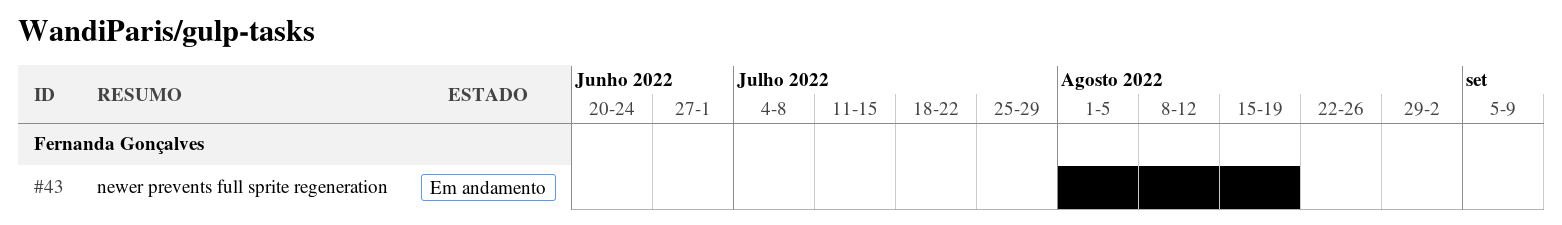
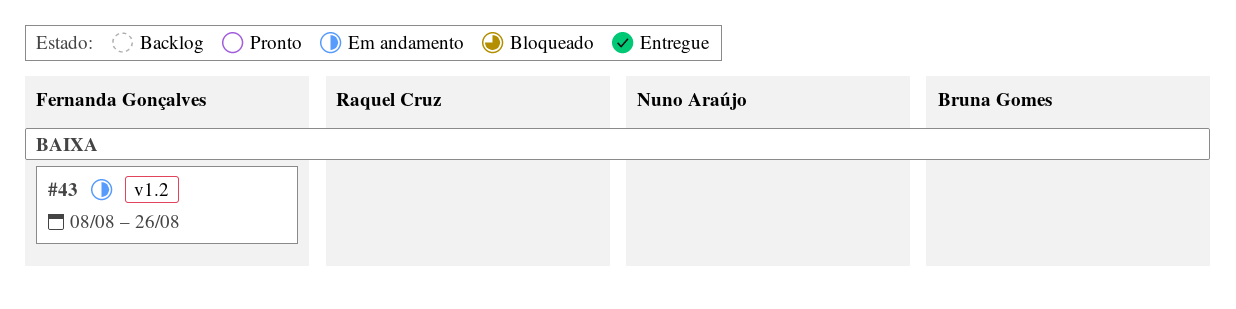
#43, start: Aug 1 -> Aug 8
#43, due: Aug 19 -> Aug 26

